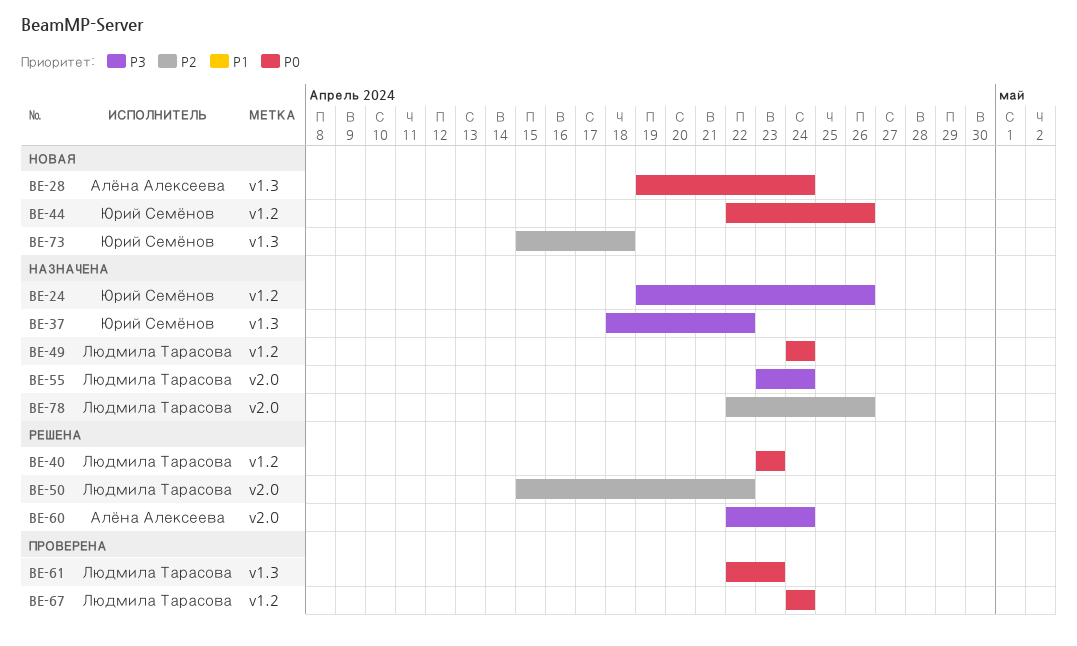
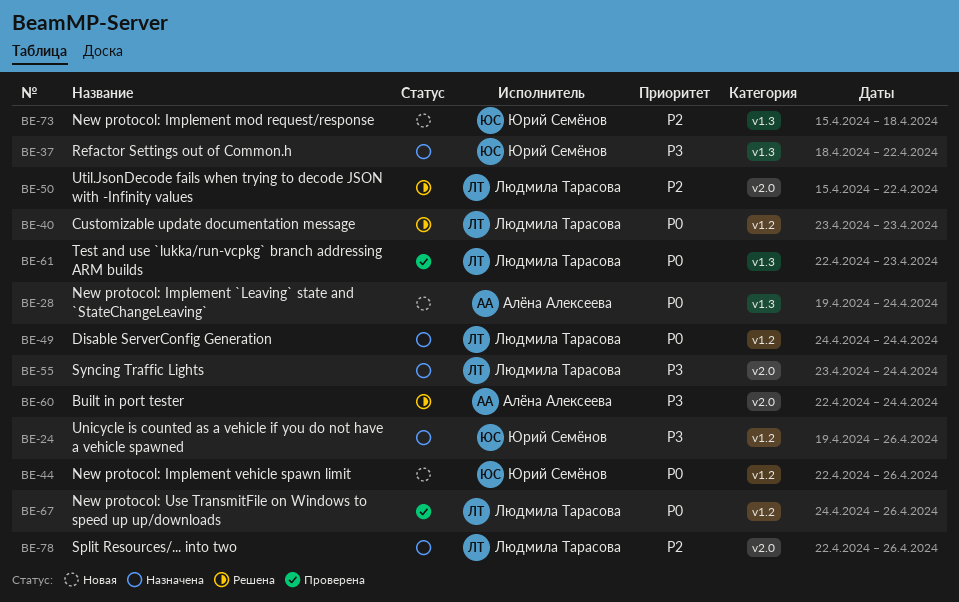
BE-67, due: Apr 24 -> Apr 26

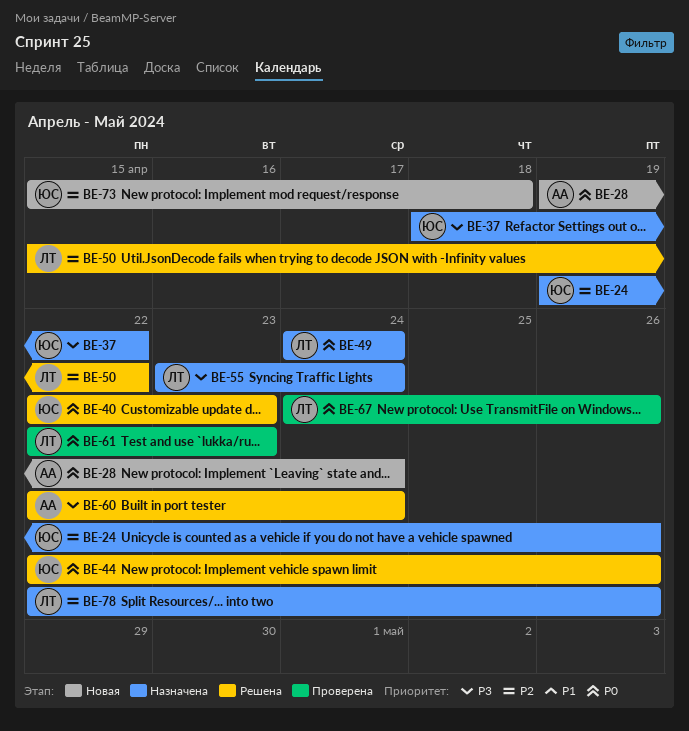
BE-24, priority: P3 -> P2
BE-40, owner: Людмила Тарасова -> Юрий Семёнов
BE-40, start: Apr 23 -> Apr 22
BE-44, status: Новая -> Решена

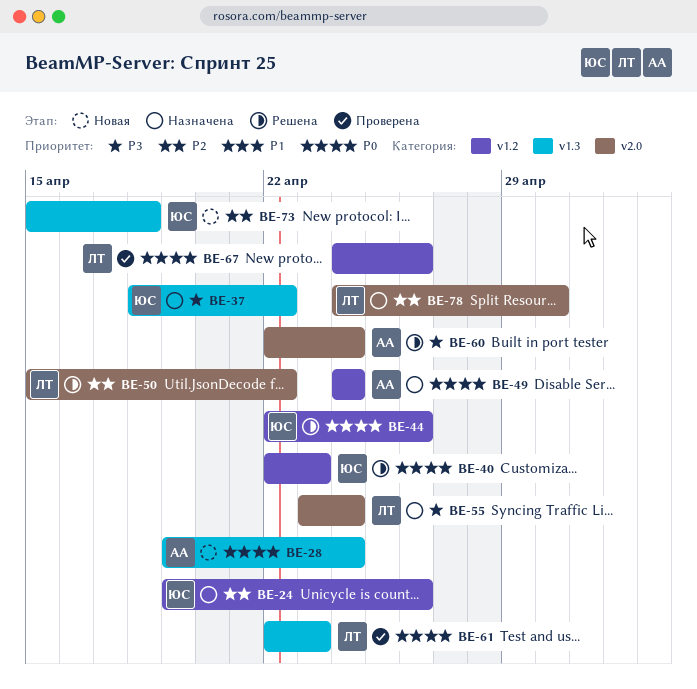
BE-49, owner: ЛТ -> АА
BE-78, start: Apr 22 -> Apr 24
BE-78, due: Apr 26 -> Apr 30

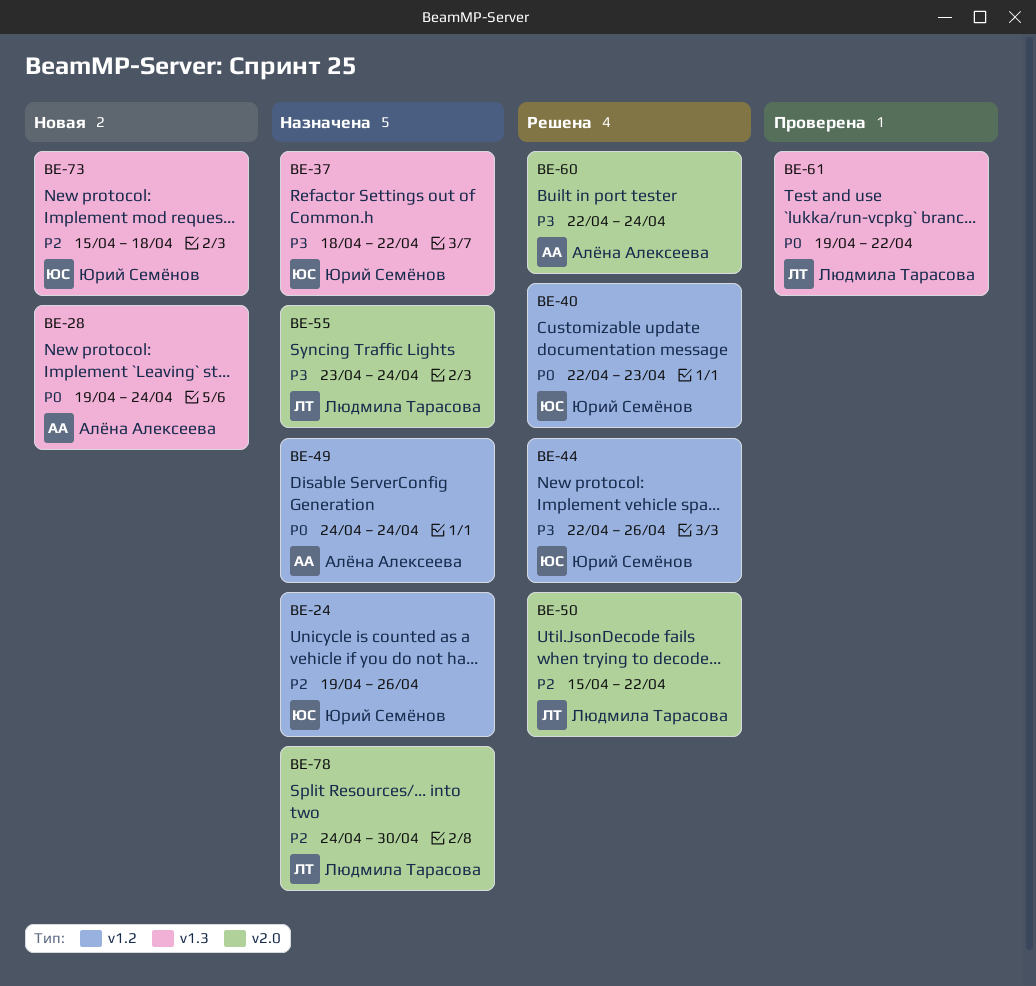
BE-44, priority: P0 -> P3
BE-61, start: Apr 22 -> Apr 19
BE-61, due: Apr 23 -> Apr 22
BE-67: present -> none

